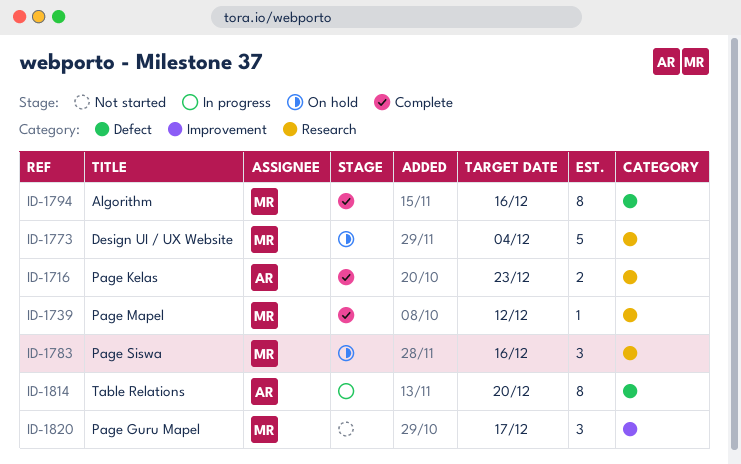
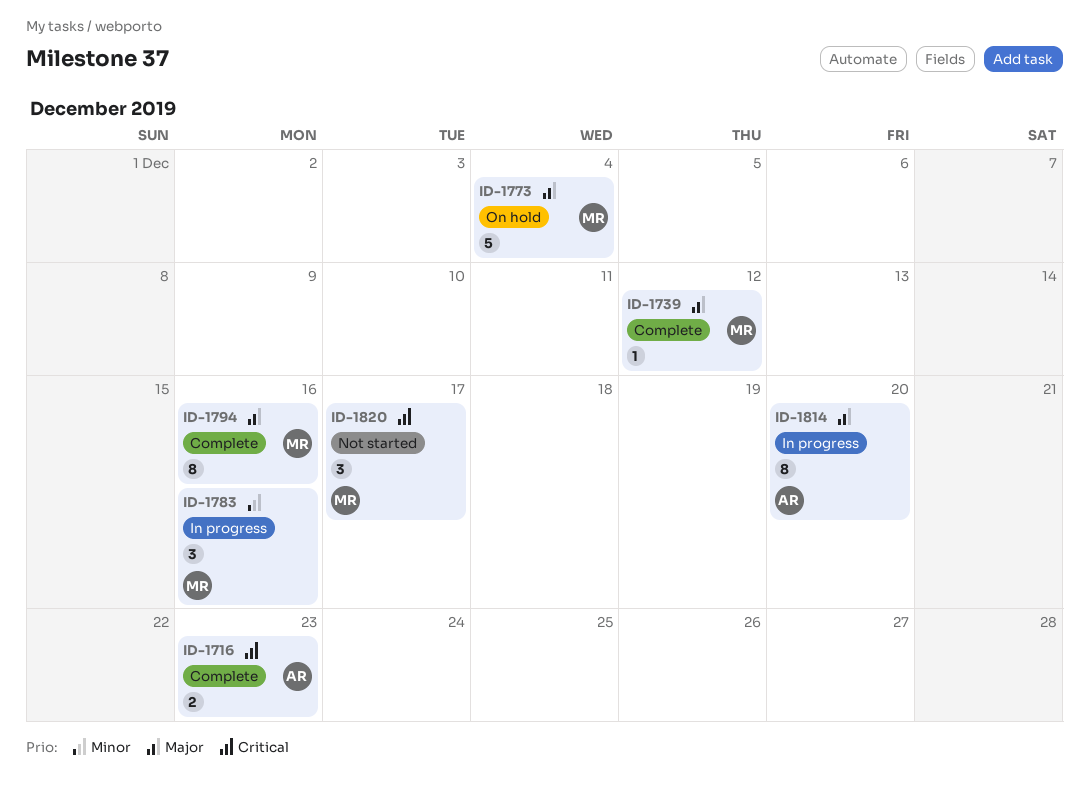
ID-1783, status: On hold -> In progress

